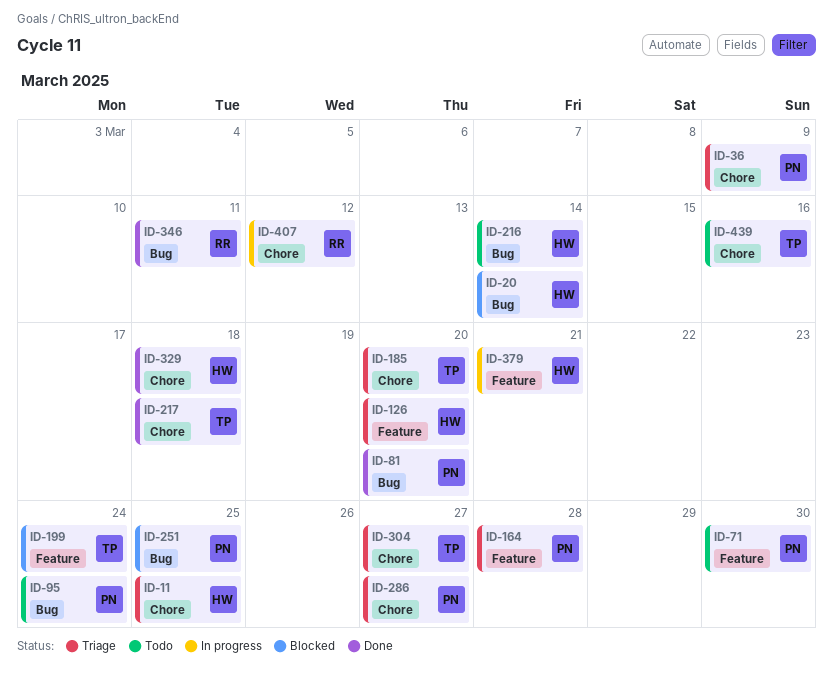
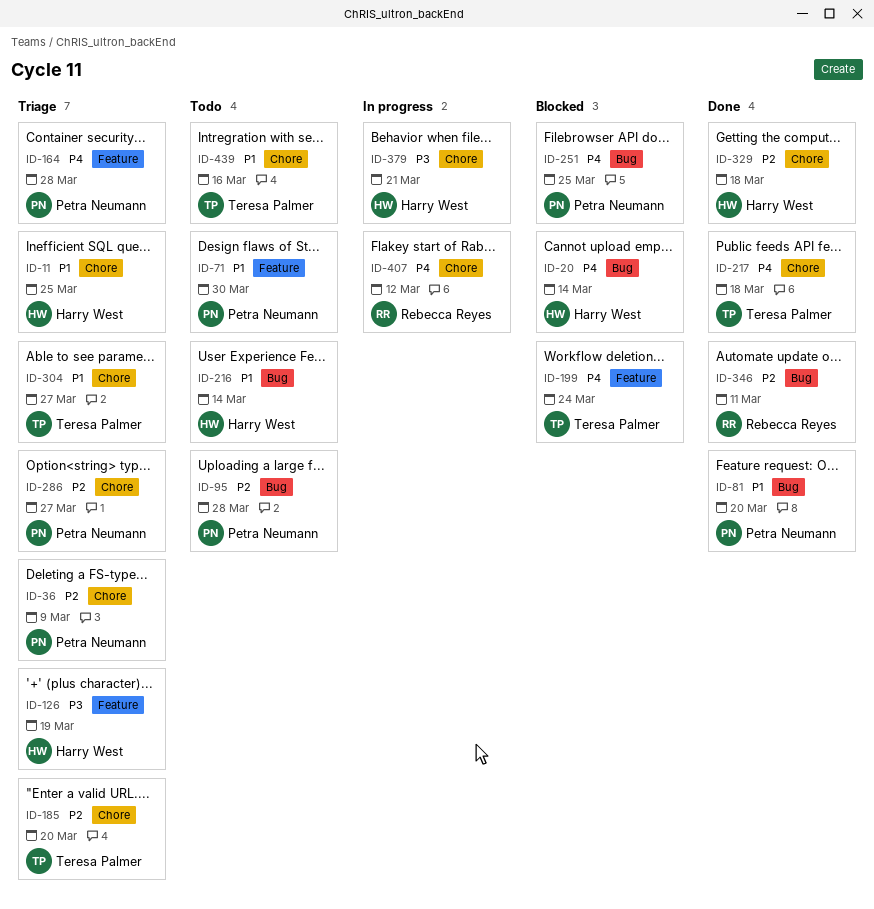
ID-95, due: Mar 24 -> Mar 28
ID-126, due: Mar 20 -> Mar 19
ID-379, label: Feature -> Chore

